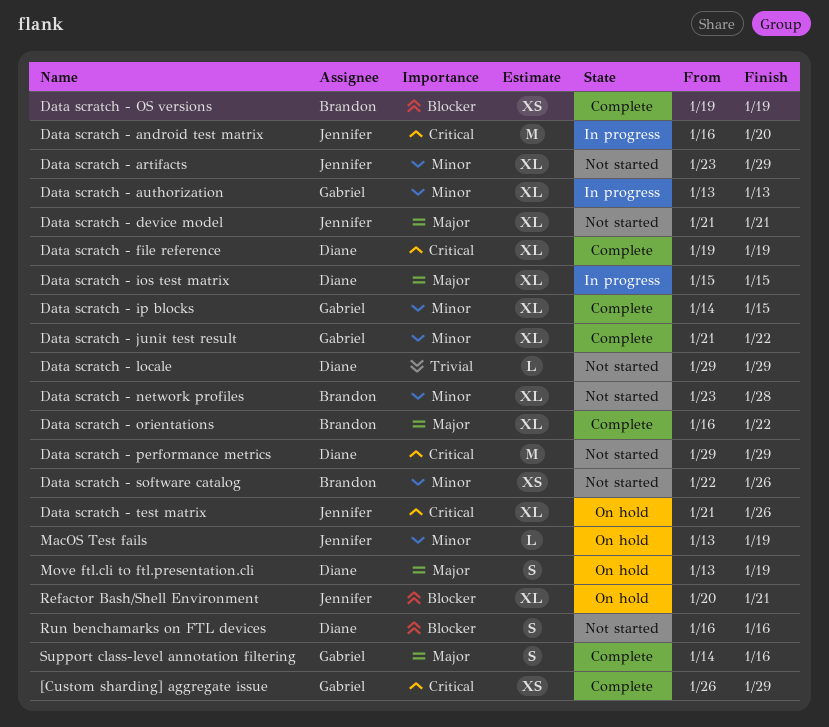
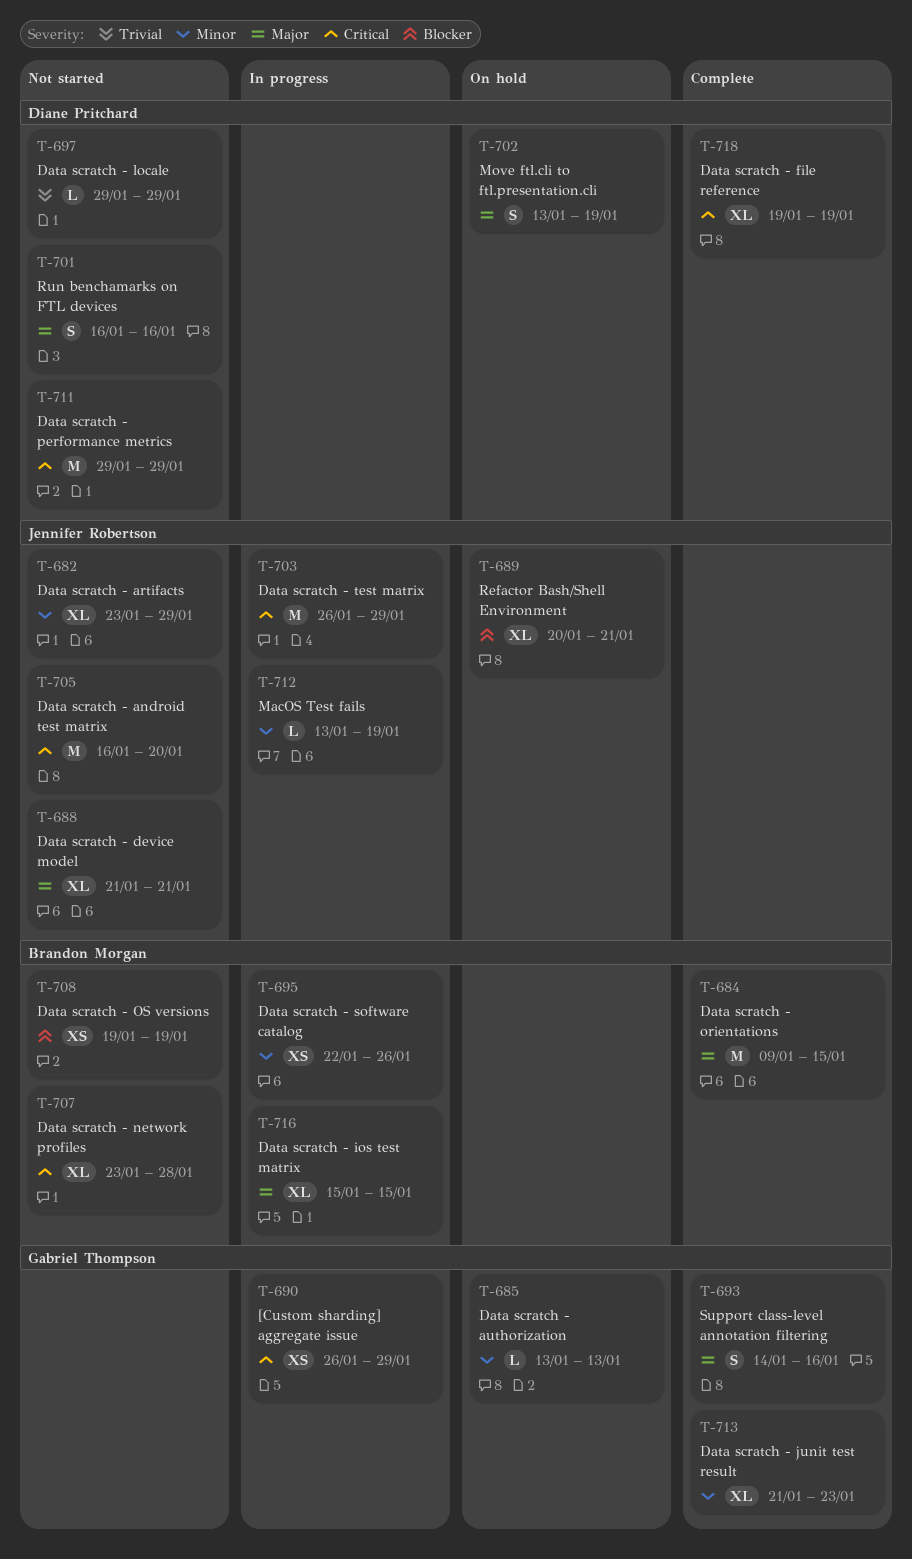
[Custom sharding] aggregate issue, status: Complete -> In progress
Data scratch - android test matrix, status: In progress -> Not started
Data scratch - authorization, status: In progress -> On hold
Data scratch - authorization, estimate: XL -> L
Data scratch - ios test matrix, owner: Diane Pritchard -> Brandon Morgan
Data scratch - ip blocks: present -> none
Data scratch - junit test result, due: Jan 22 -> Jan 23
Data scratch - network profiles, priority: Minor -> Critical
Data scratch - orientations, estimate: XL -> M
Data scratch - orientations, start: Jan 16 -> Jan 9
Data scratch - orientations, due: Jan 22 -> Jan 15
Data scratch - OS versions, status: Complete -> Not started
Data scratch - software catalog, status: Not started -> In progress
Data scratch - test matrix, status: On hold -> In progress
Data scratch - test matrix, estimate: XL -> M
Data scratch - test matrix, start: Jan 21 -> Jan 26
Data scratch - test matrix, due: Jan 26 -> Jan 29
MacOS Test fails, status: On hold -> In progress
Run benchamarks on FTL devices, priority: Blocker -> Major

